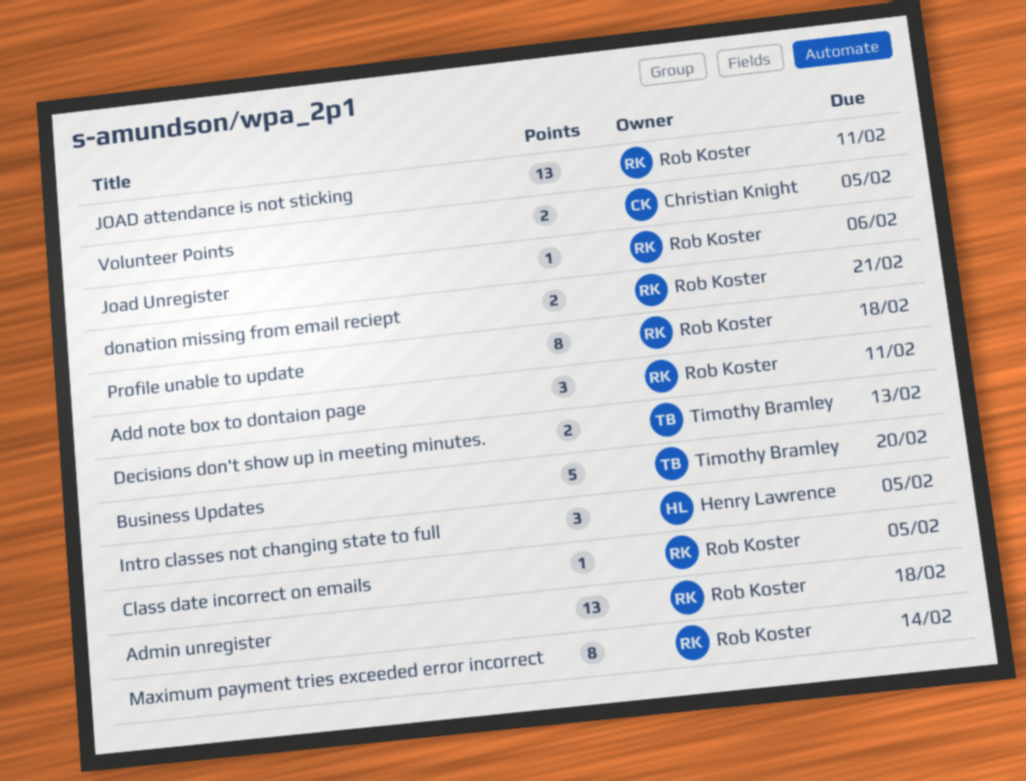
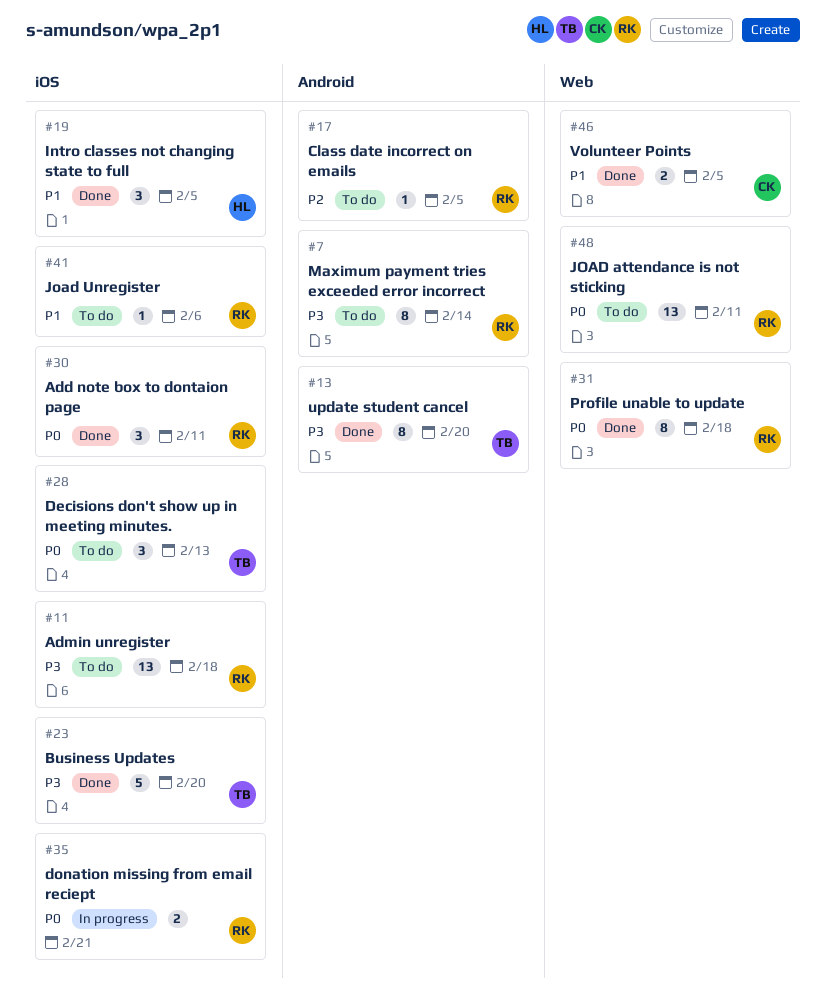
Decisions don't show up in meeting minutes., estimate: 2 -> 3
update student cancel: none -> present

